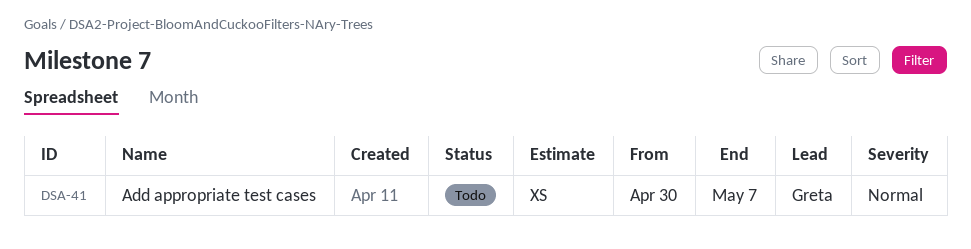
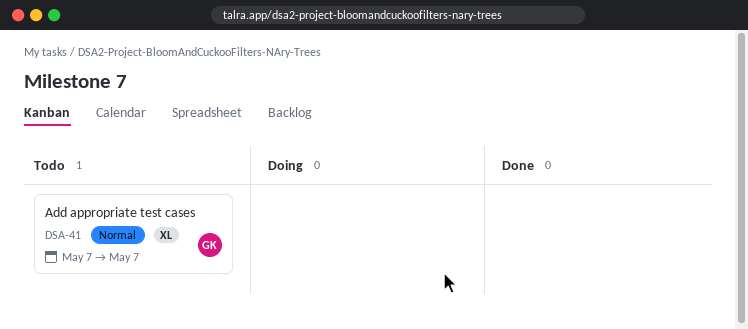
DSA-41, estimate: XS -> XL
DSA-41, start: Apr 30 -> May 7

